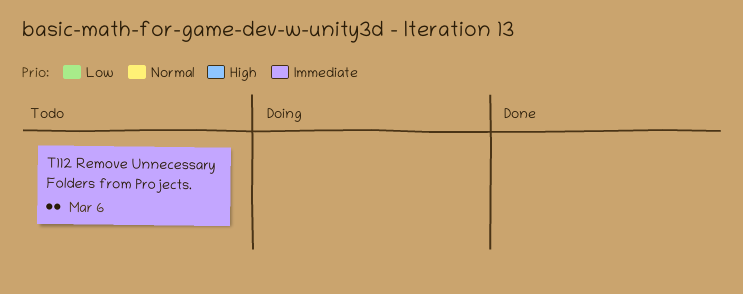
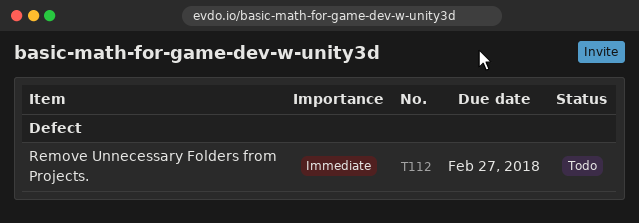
T112, due: Mar 6 -> Feb 27

